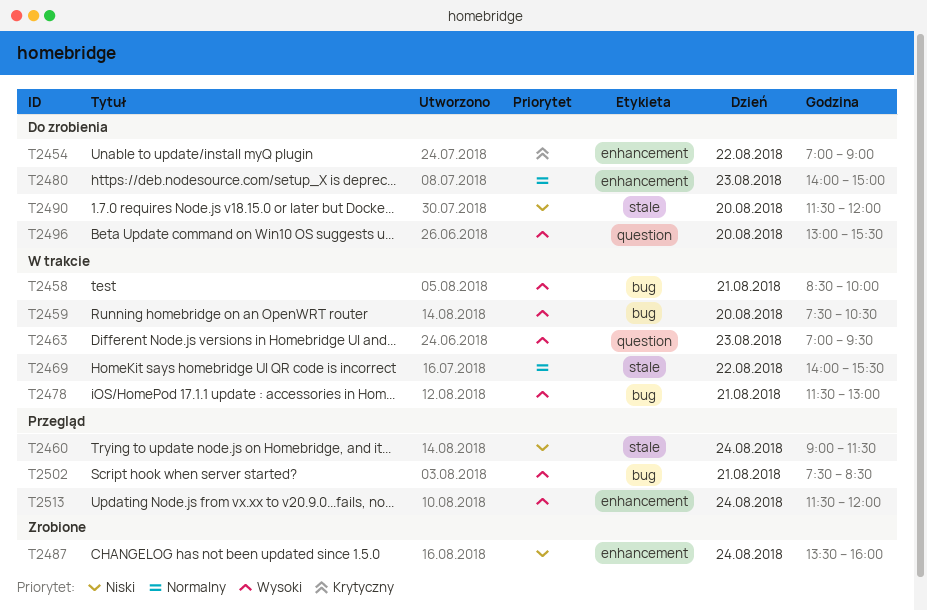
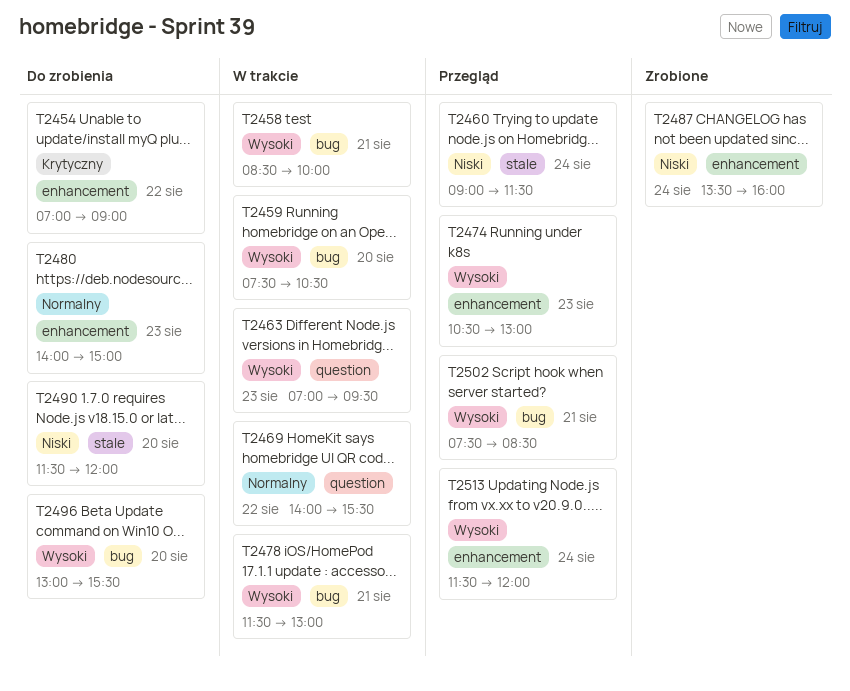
T2469, label: stale -> question
T2474: none -> present
T2496, label: question -> bug

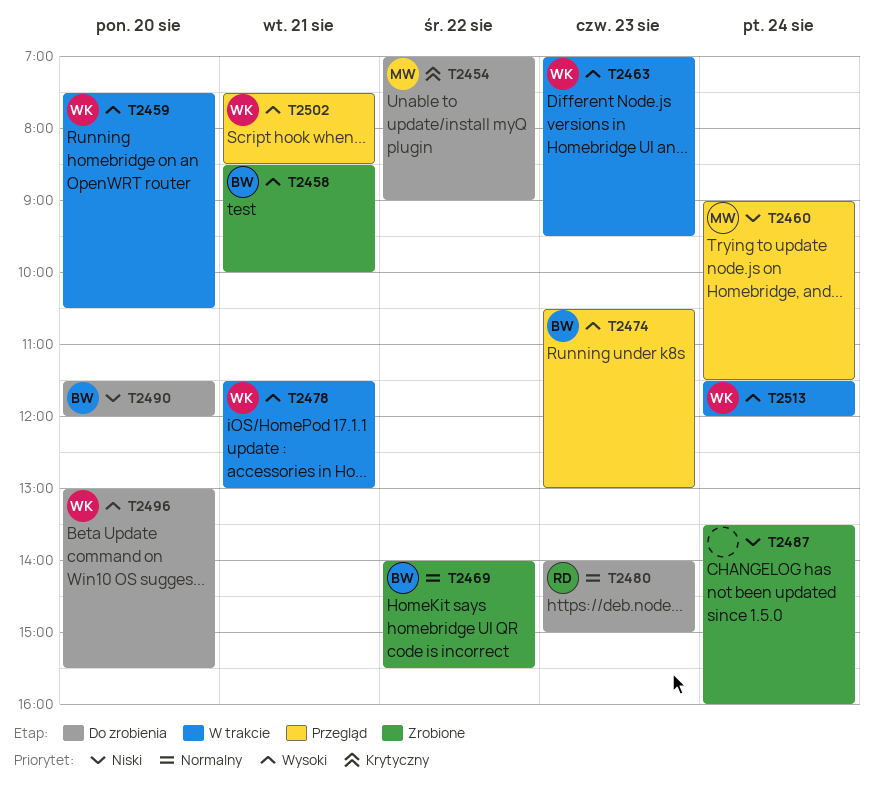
T2458, status: W trakcie -> Zrobione
T2469, status: W trakcie -> Zrobione
T2513, status: Przegląd -> W trakcie

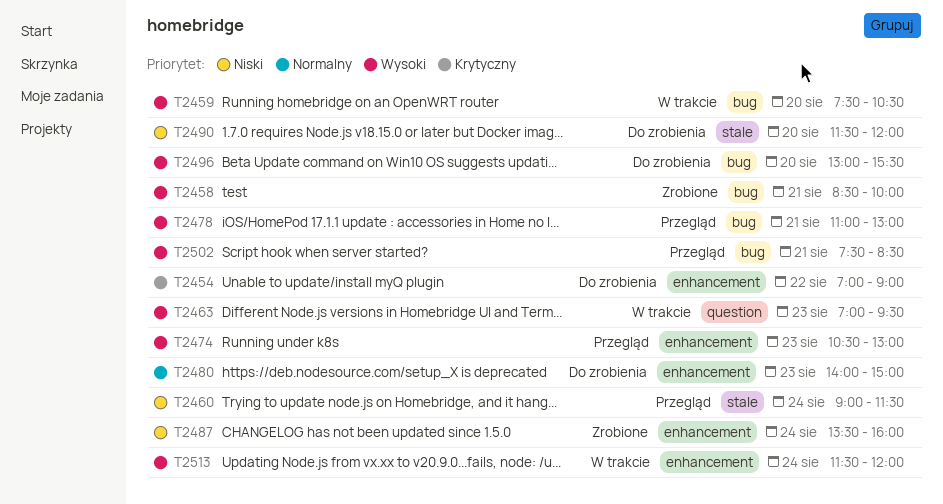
T2469: present -> none
T2478, status: W trakcie -> Przegląd
T2478, begins: 11:30 -> 11:00

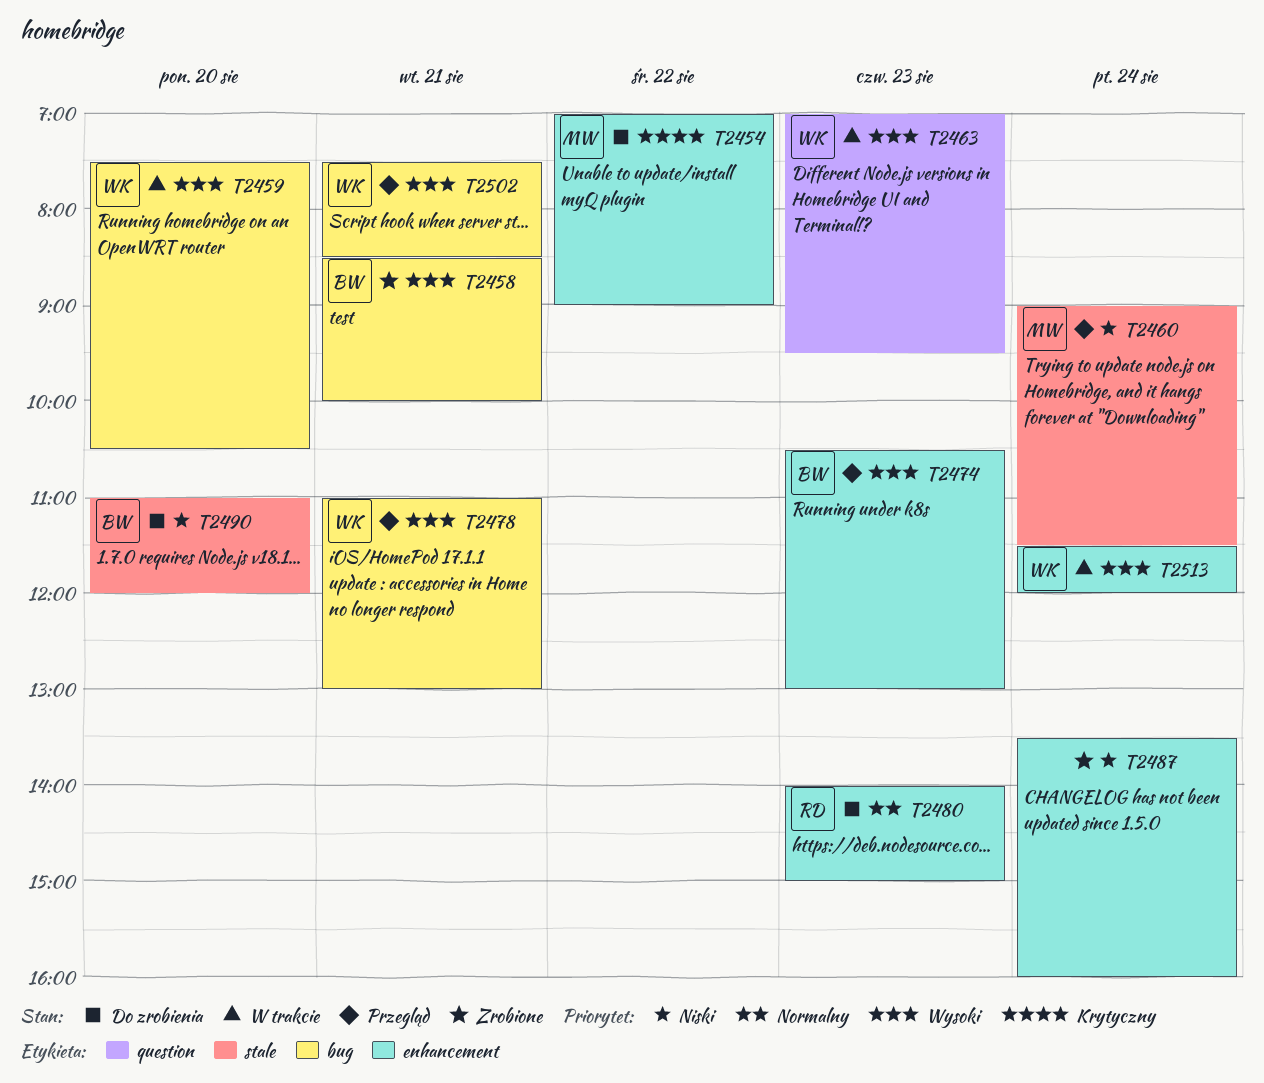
T2490, begins: 11:30 -> 11:00
T2496: present -> none

